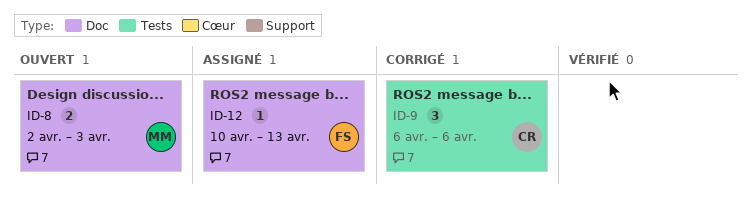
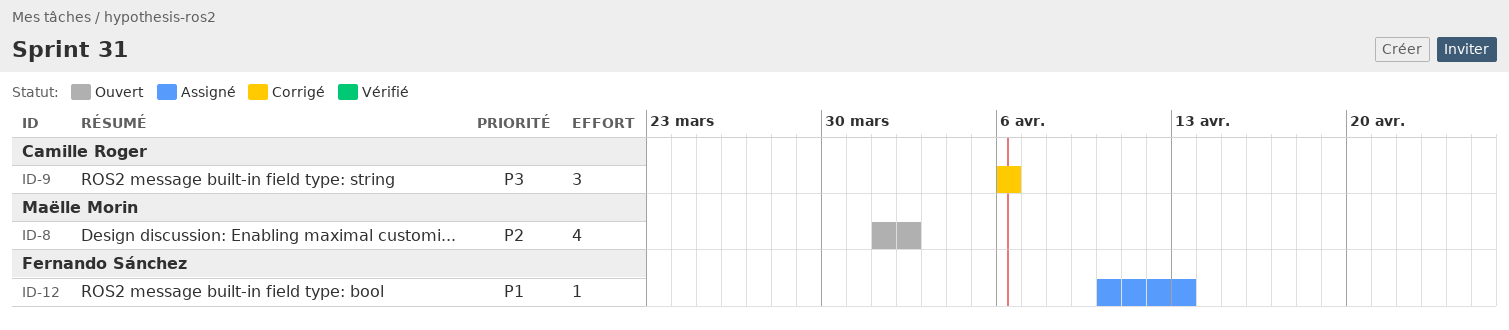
ID-8, estimate: 2 -> 4
ID-8, start: Apr 2 -> Apr 1
ID-8, due: Apr 3 -> Apr 2

